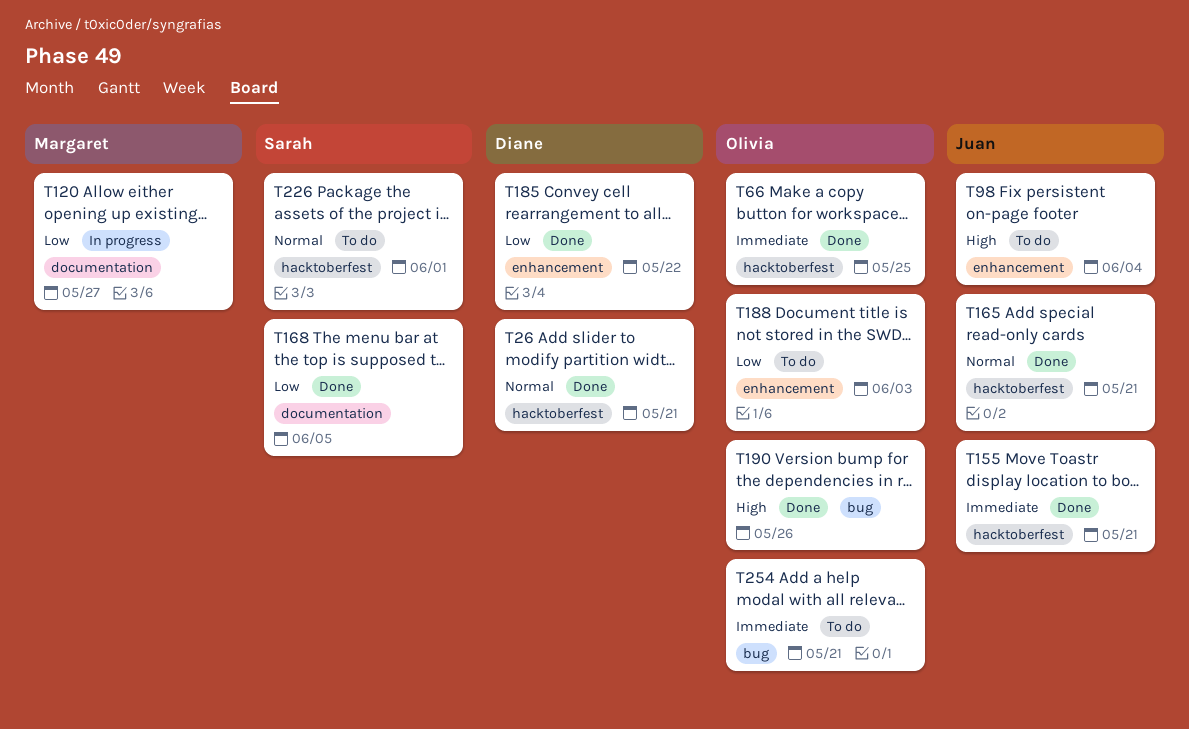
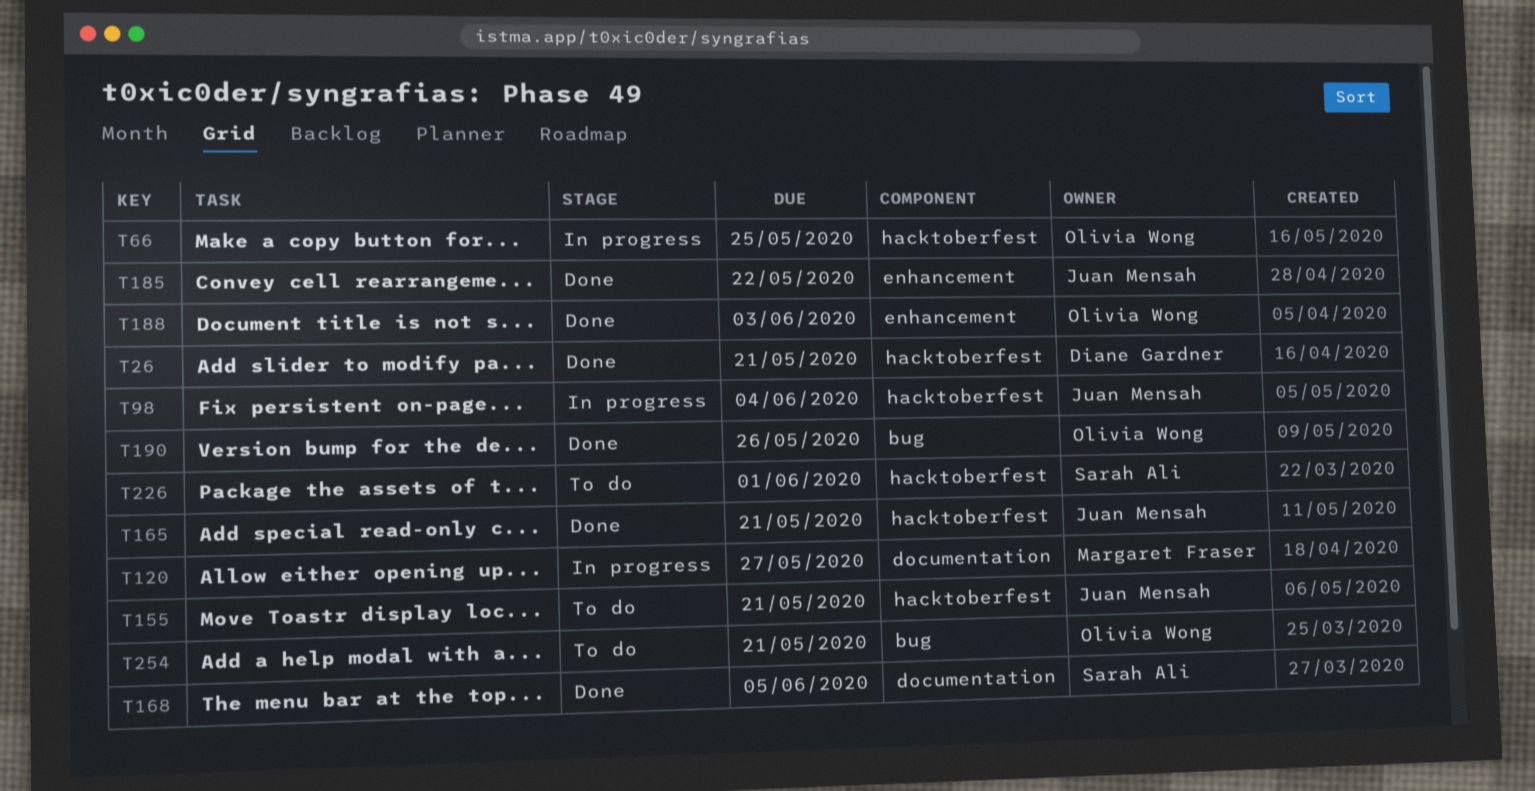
T66, status: Done -> In progress
T98, status: To do -> In progress
T98, label: enhancement -> hacktoberfest
T155, status: Done -> To do
T185, owner: Diane Gardner -> Juan Mensah
T188, status: To do -> Done

